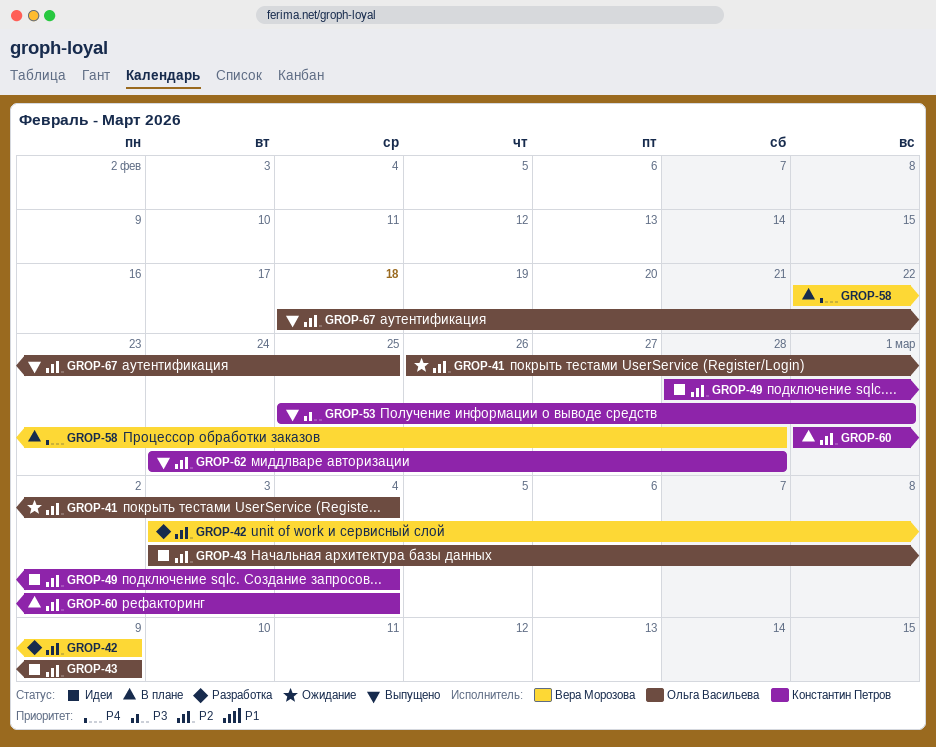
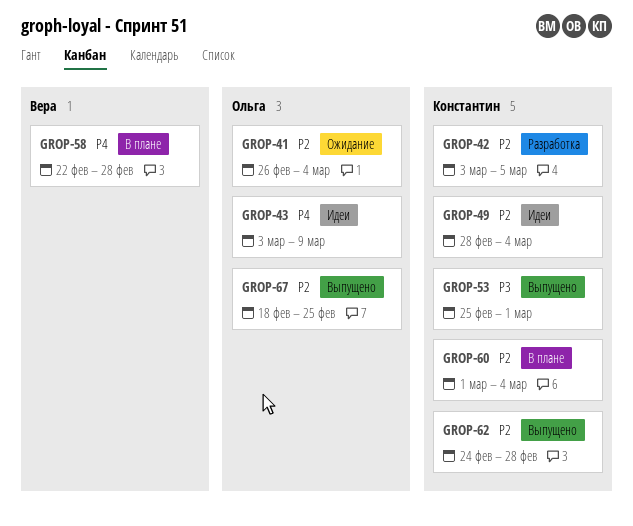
GROP-42, owner: Вера Морозова -> Константин Петров
GROP-42, due: Mar 9 -> Mar 5
GROP-43, priority: P2 -> P4

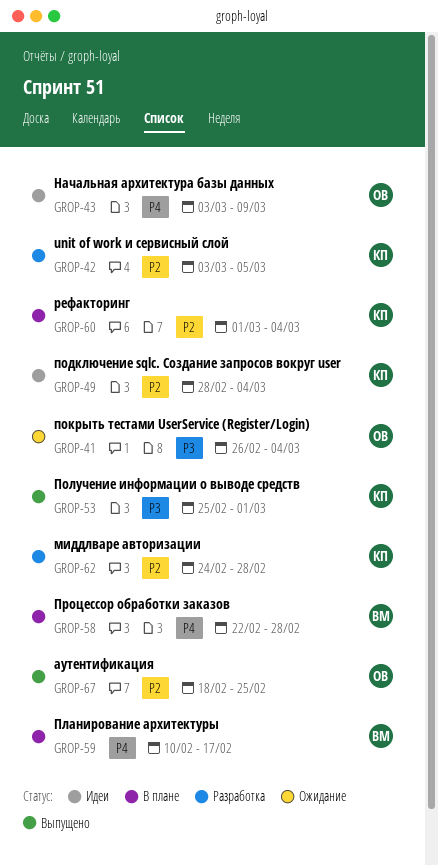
GROP-41, priority: P2 -> P3
GROP-59: none -> present
GROP-62, status: Выпущено -> Разработка

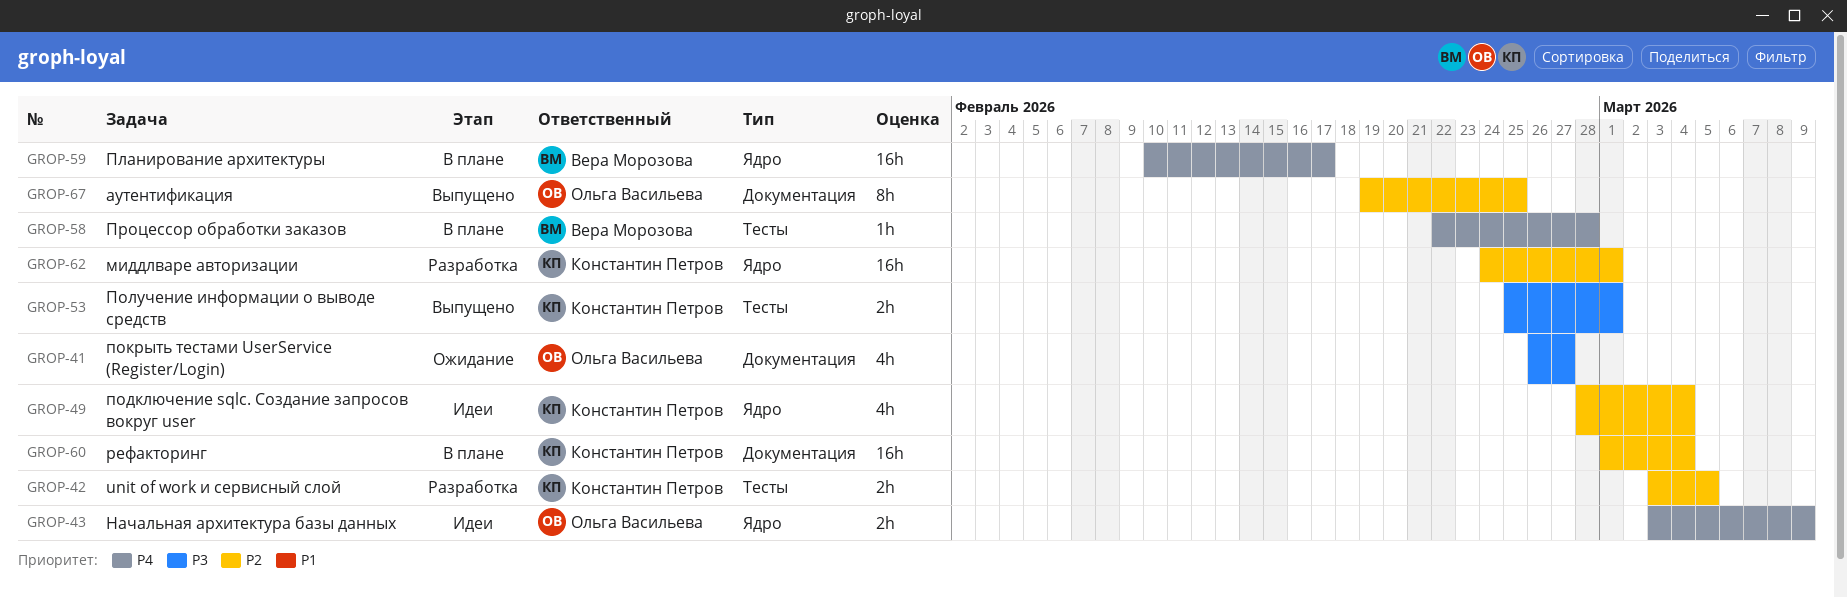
GROP-41, due: Mar 4 -> Feb 27
GROP-62, due: Feb 28 -> Mar 1
GROP-67, start: Feb 18 -> Feb 19

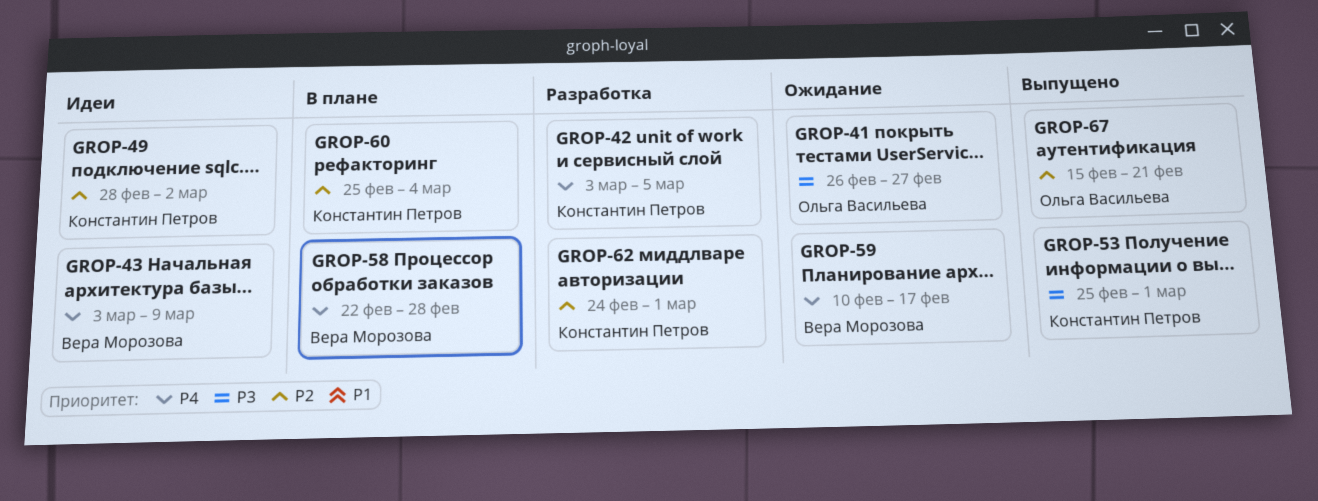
GROP-42, priority: P2 -> P4
GROP-43, owner: Ольга Васильева -> Вера Морозова
GROP-49, due: Mar 4 -> Mar 2
GROP-59, status: В плане -> Ожидание
GROP-60, start: Mar 1 -> Feb 25
GROP-67, start: Feb 19 -> Feb 15
GROP-67, due: Feb 25 -> Feb 21

